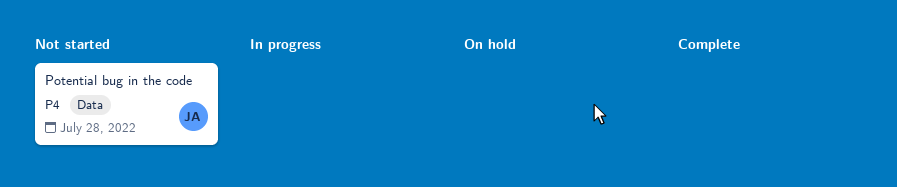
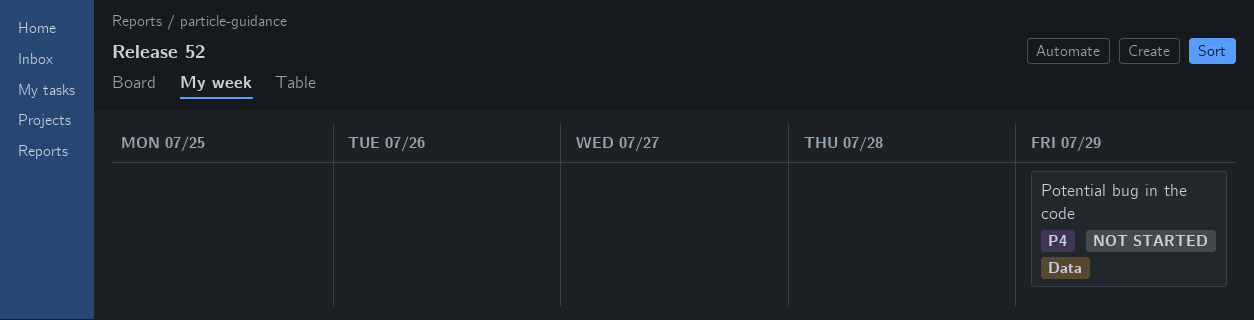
Potential bug in the code, due: Jul 28 -> Jul 29

